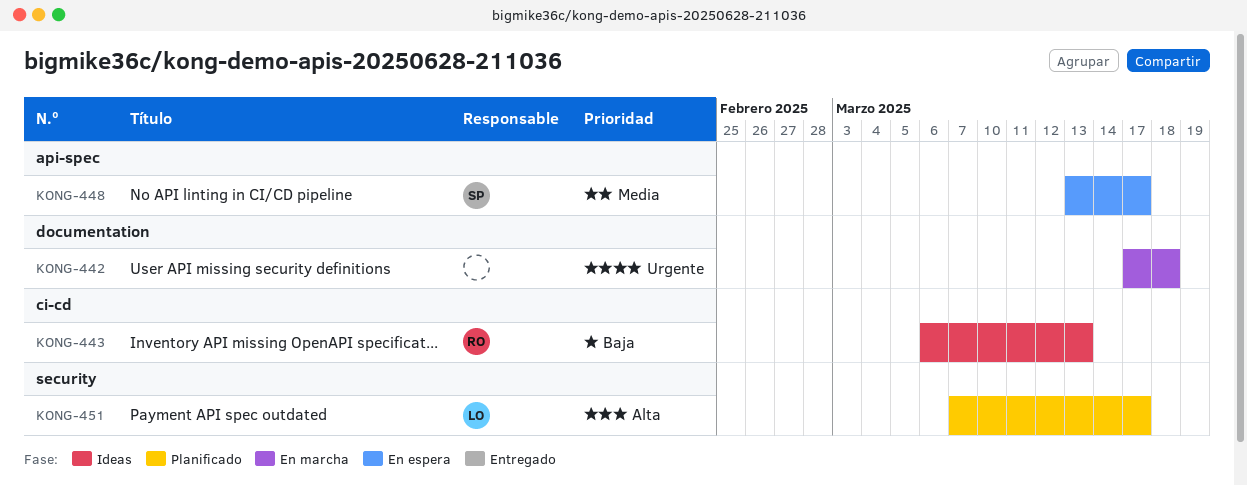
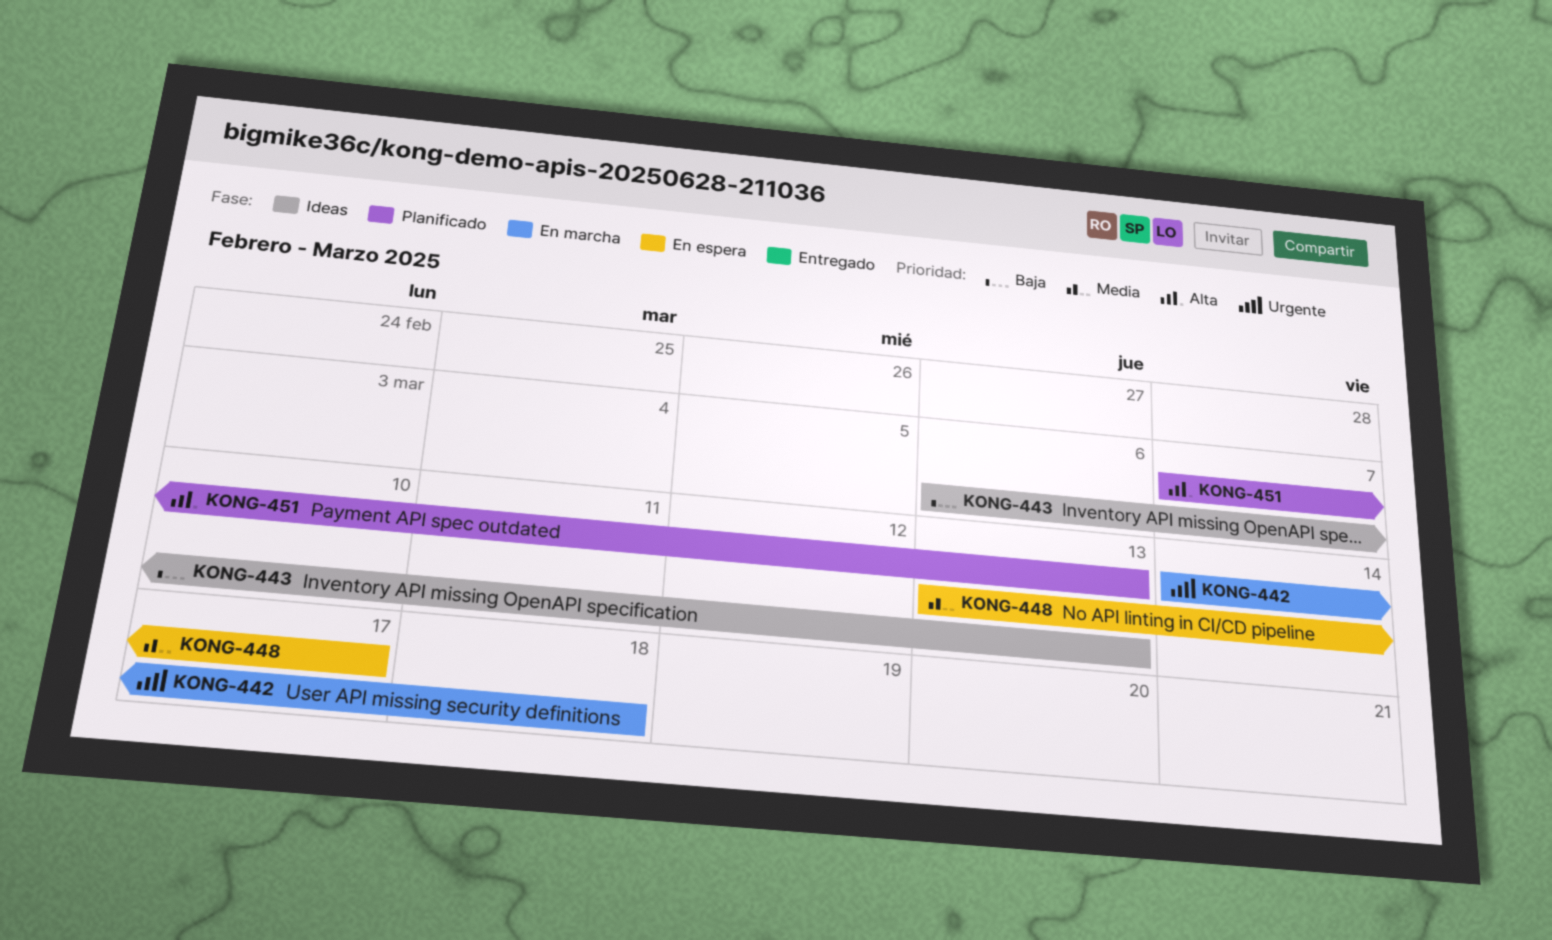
KONG-442, start: Mar 17 -> Mar 14
KONG-451, due: Mar 17 -> Mar 13

